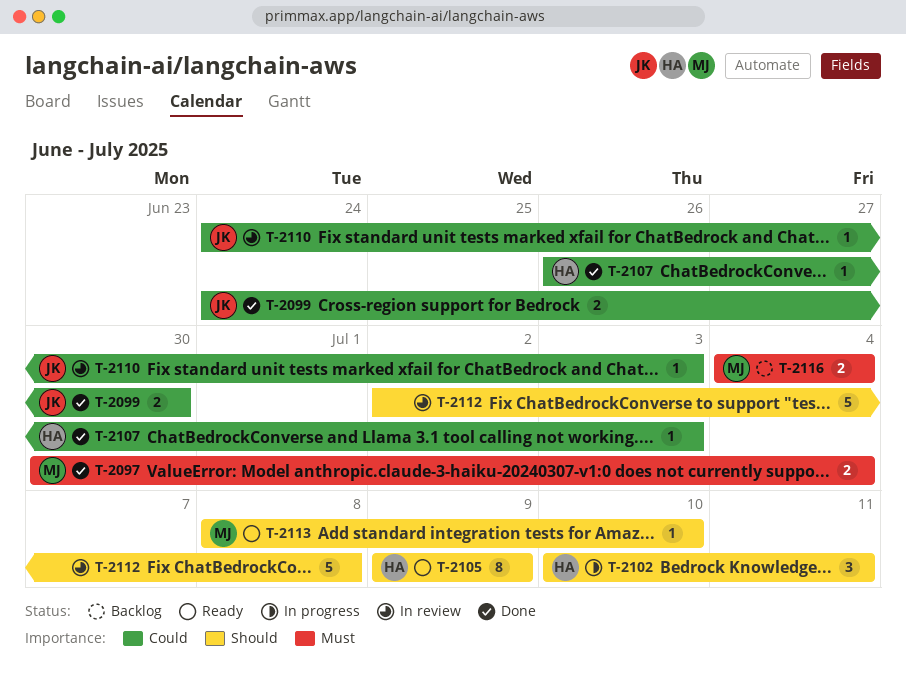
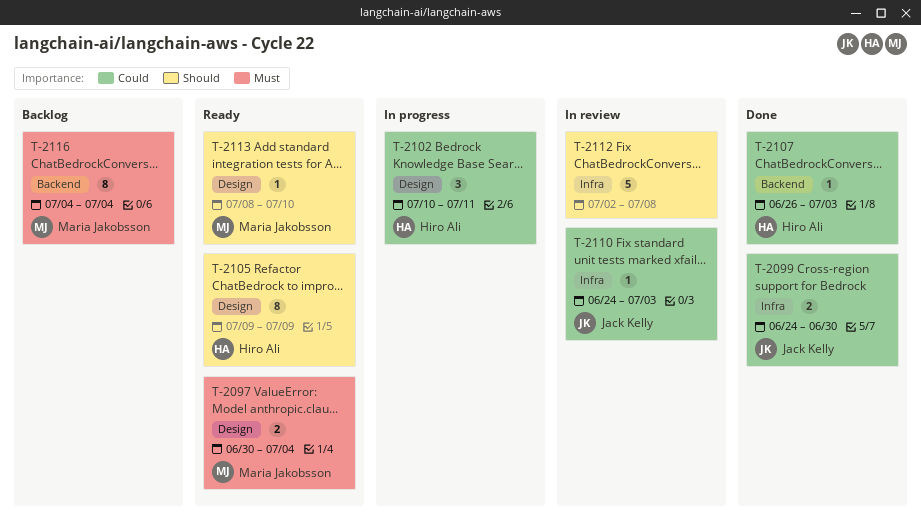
T-2097, status: Done -> Ready
T-2102, priority: Should -> Could
T-2116, estimate: 2 -> 8

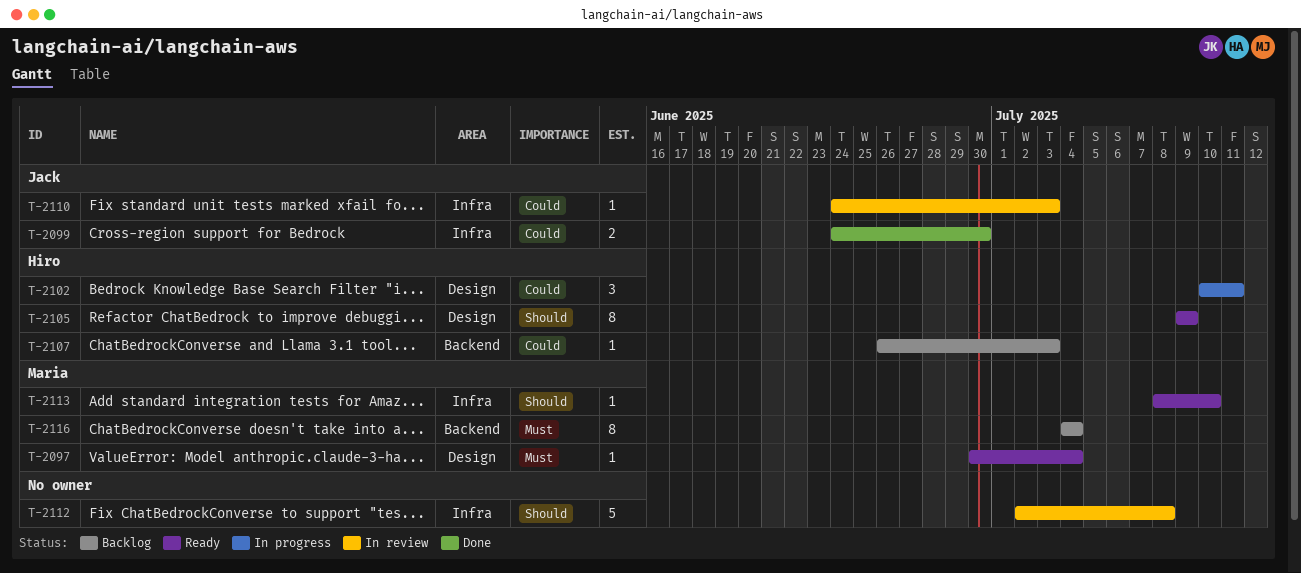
T-2097, estimate: 2 -> 1
T-2107, status: Done -> Backlog
T-2113, label: Design -> Infra

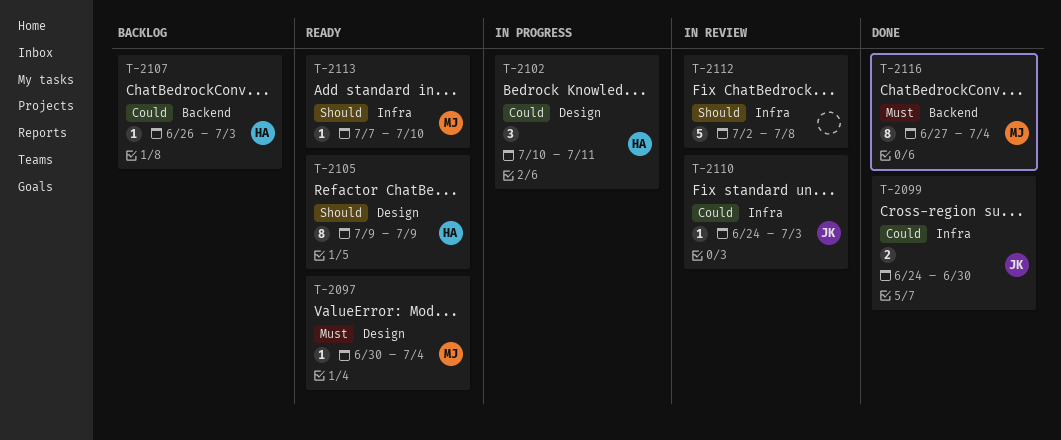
T-2113, start: Jul 8 -> Jul 7
T-2116, status: Backlog -> Done
T-2116, start: Jul 4 -> Jun 27

